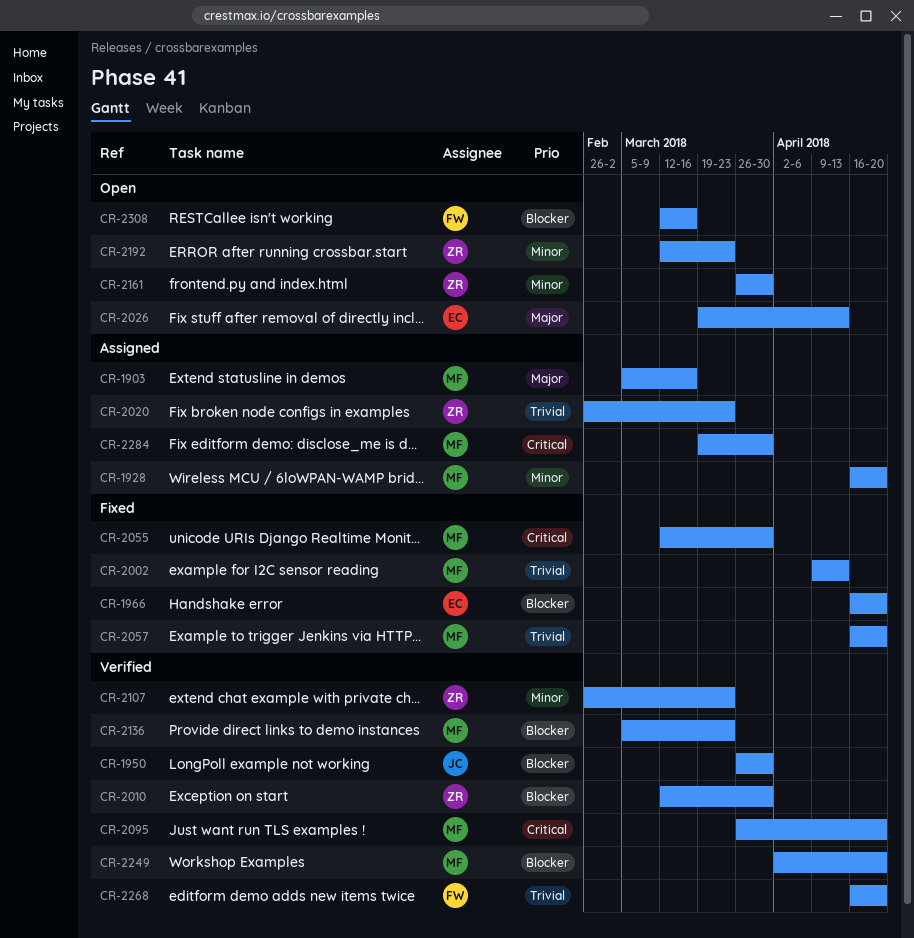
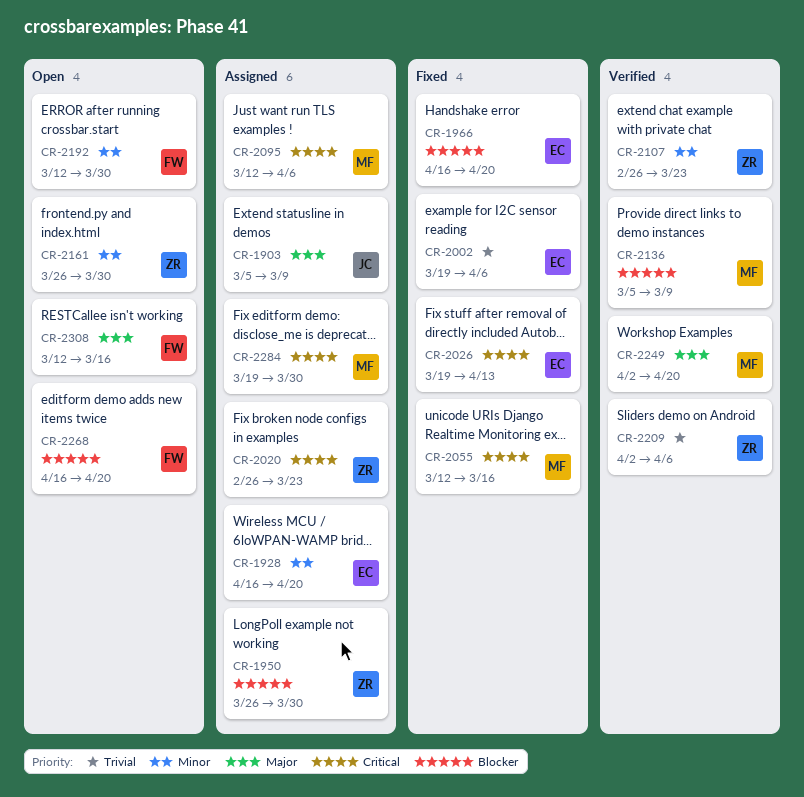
CR-1903, owner: MF -> JC
CR-1903, due: Mar 16 -> Mar 9
CR-1928, owner: MF -> EC
CR-1950, status: Verified -> Assigned
CR-1950, owner: JC -> ZR
CR-2002, owner: MF -> EC
CR-2002, start: Apr 9 -> Mar 19
CR-2002, due: Apr 13 -> Apr 6
CR-2010: present -> none
CR-2020, priority: Trivial -> Critical
CR-2026, status: Open -> Fixed
CR-2026, priority: Major -> Critical
CR-2055, due: Mar 30 -> Mar 16
CR-2057: present -> none
CR-2095, status: Verified -> Assigned
CR-2095, start: Mar 26 -> Mar 12
CR-2095, due: Apr 20 -> Apr 6
CR-2136, due: Mar 23 -> Mar 9
CR-2192, owner: ZR -> FW
CR-2192, due: Mar 23 -> Mar 30
CR-2209: none -> present
CR-2249, priority: Blocker -> Major
CR-2268, status: Verified -> Open
CR-2268, priority: Trivial -> Blocker
CR-2308, priority: Blocker -> Major

